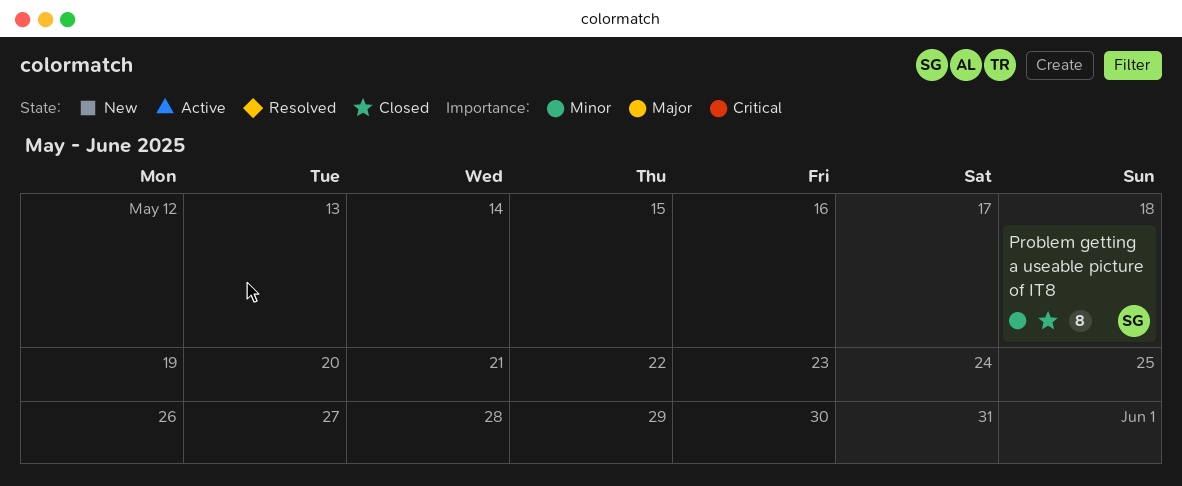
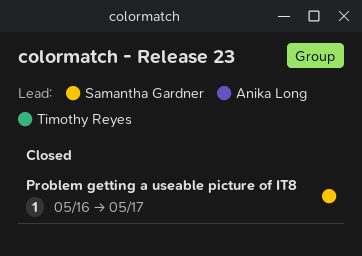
Problem getting a useable picture of IT8, estimate: 8 -> 1
Problem getting a useable picture of IT8, due: May 18 -> May 17

